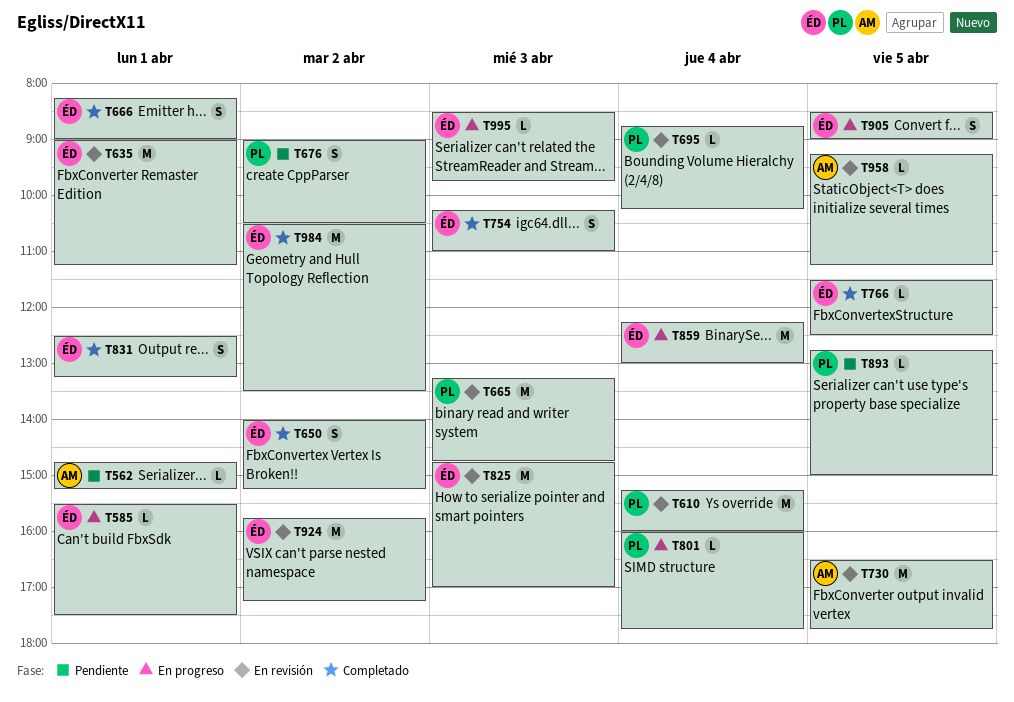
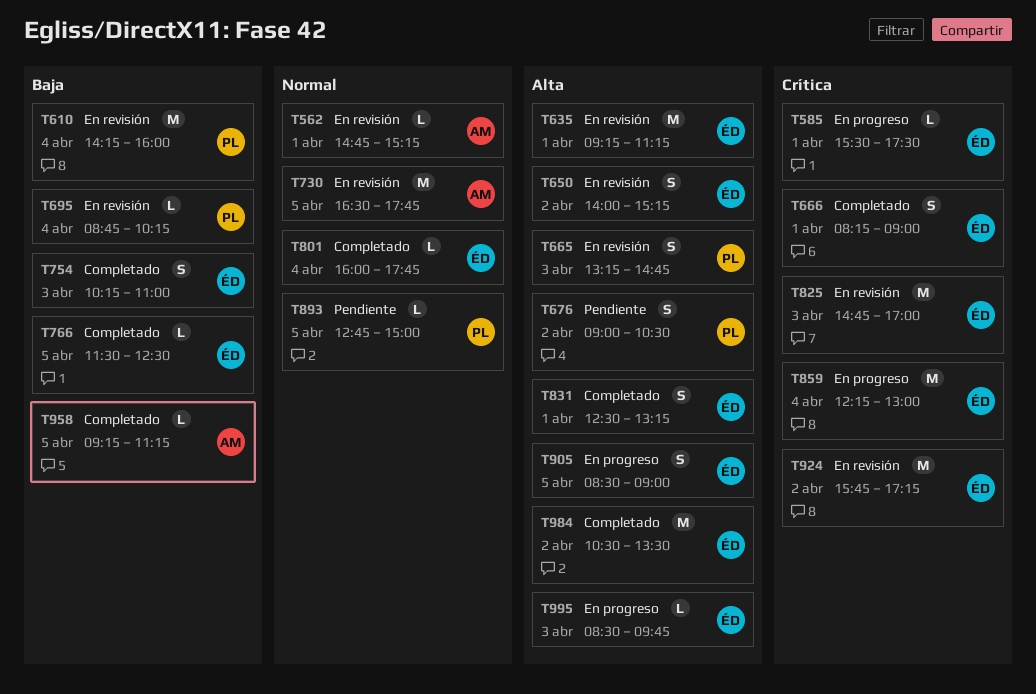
T562, status: Pendiente -> En revisión
T610, begins: 15:15 -> 14:15
T635, begins: 09:00 -> 09:15
T650, status: Completado -> En revisión
T665, estimate: M -> S
T801, status: En progreso -> Completado
T801, owner: PL -> ÉD
T958, status: En revisión -> Completado

